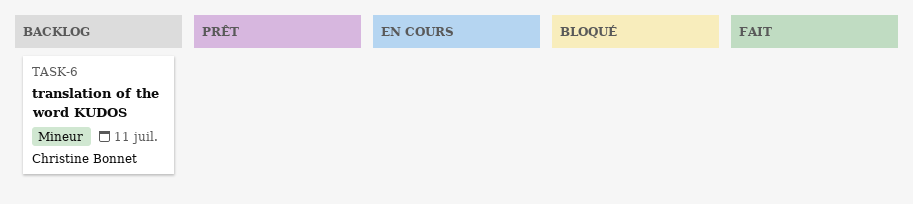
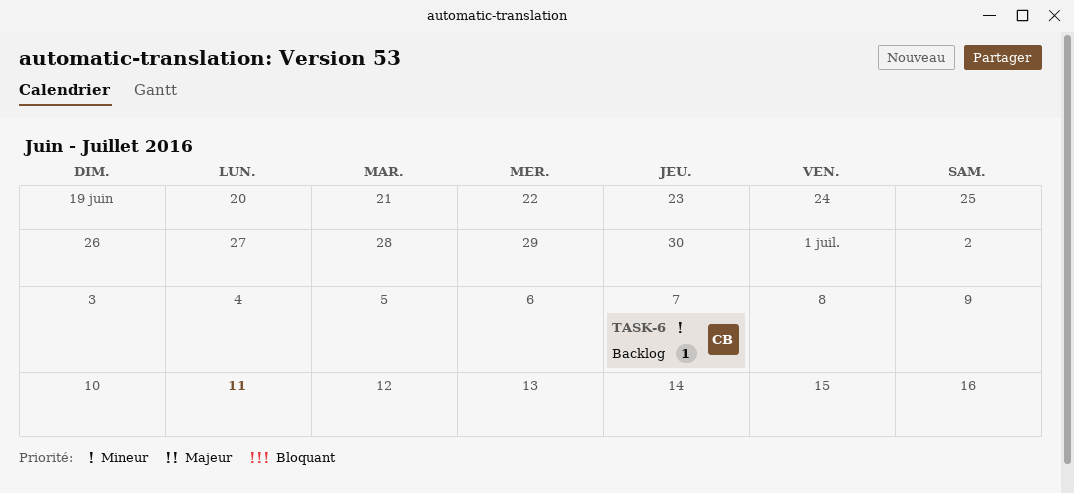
TASK-6, due: Jul 11 -> Jul 7

